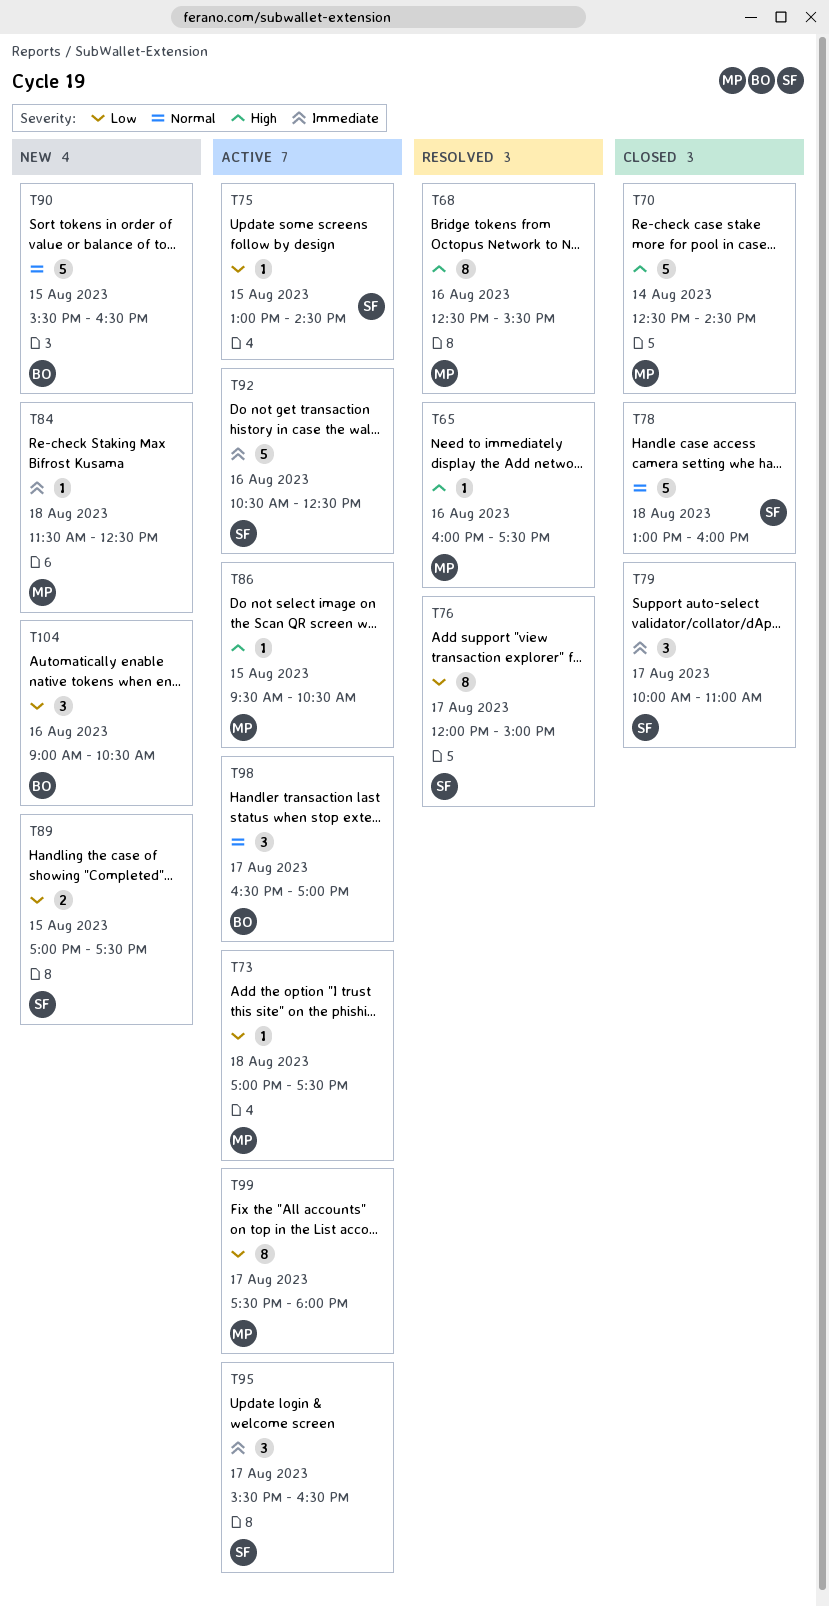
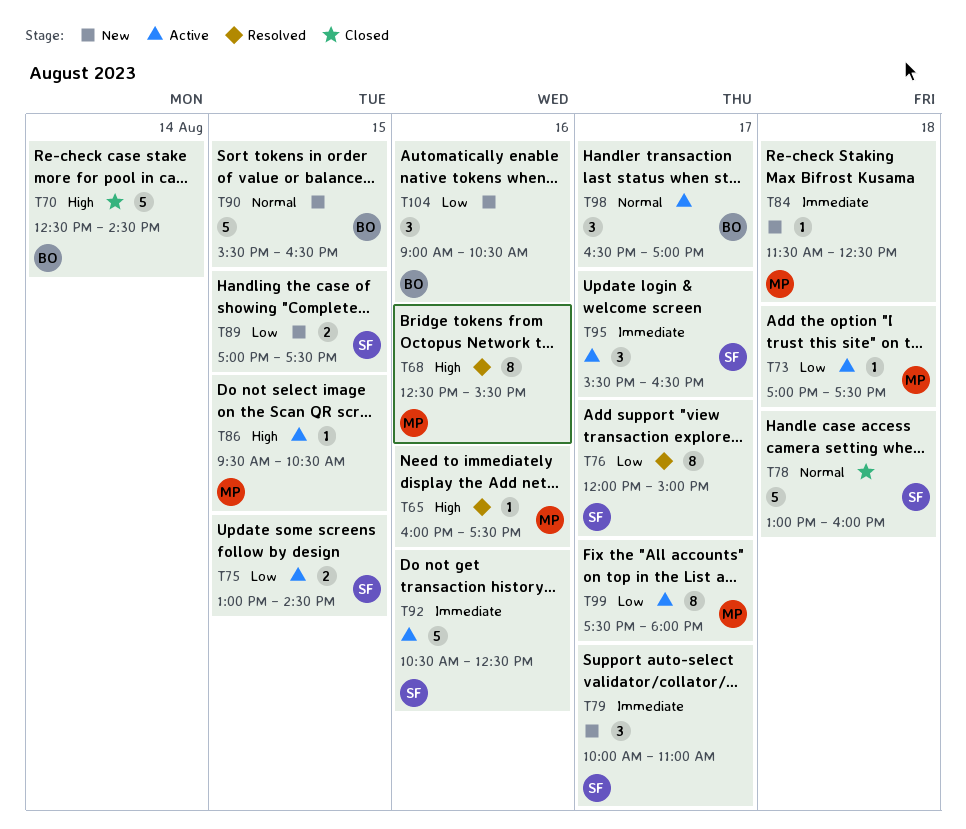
T70, owner: MP -> BO
T75, estimate: 1 -> 2
T79, status: Closed -> New

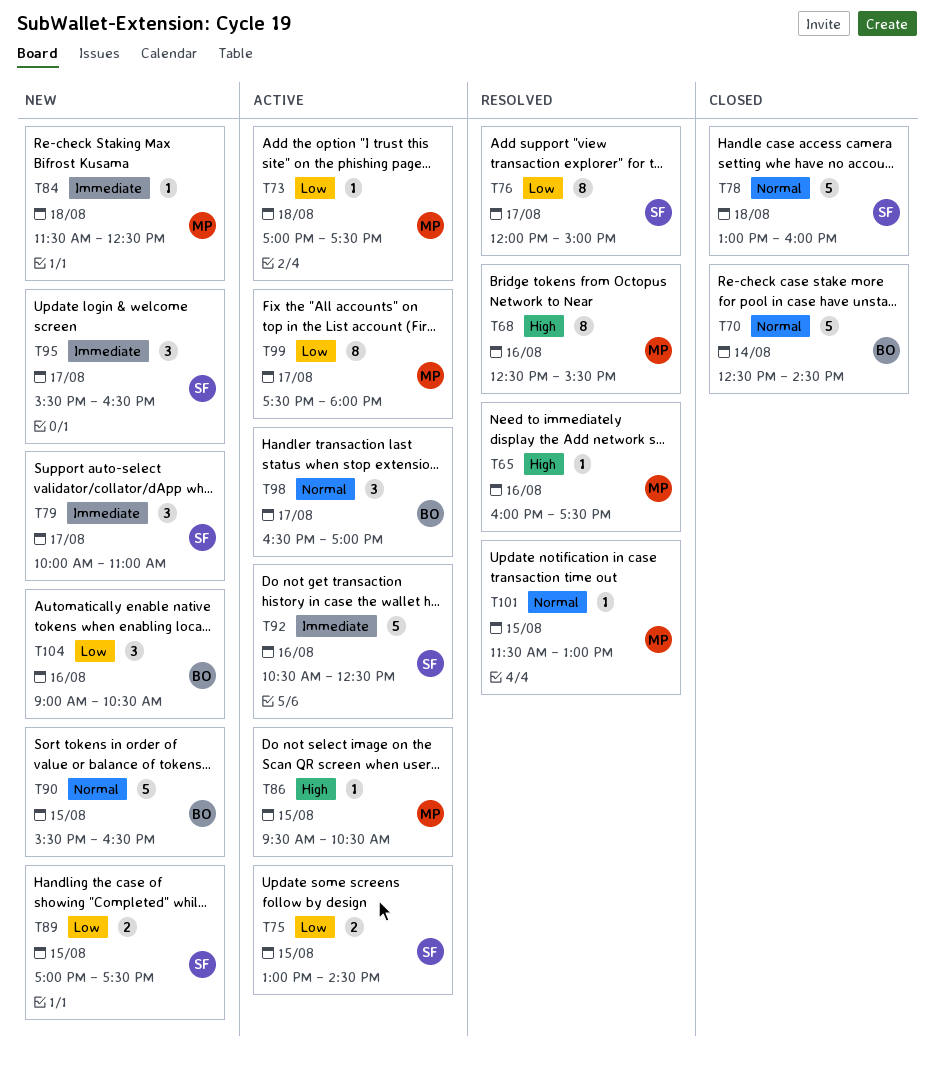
T70, priority: High -> Normal
T95, status: Active -> New
T101: none -> present

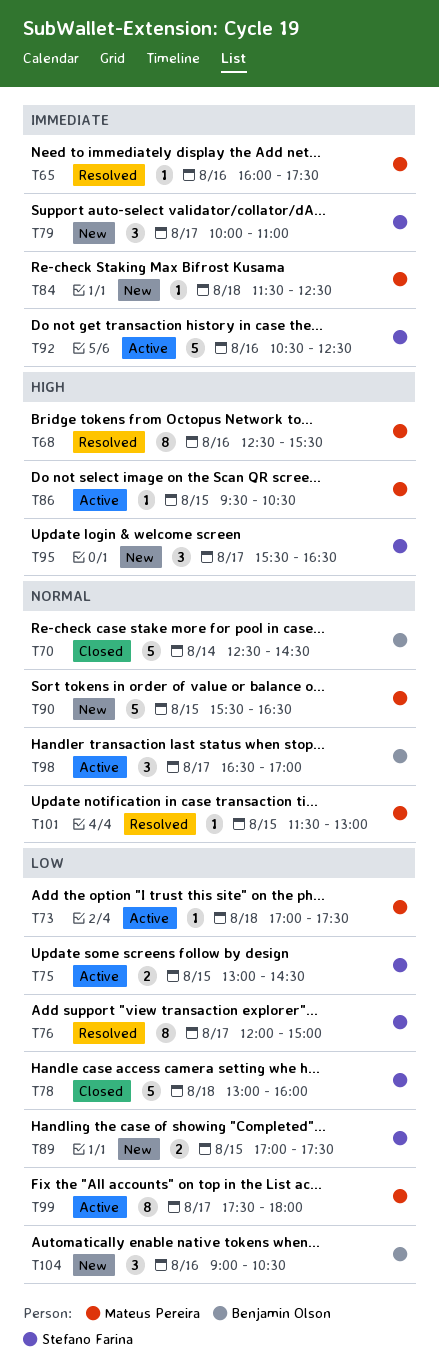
T65, priority: High -> Immediate
T78, priority: Normal -> Low
T90, owner: Benjamin Olson -> Mateus Pereira
T95, priority: Immediate -> High

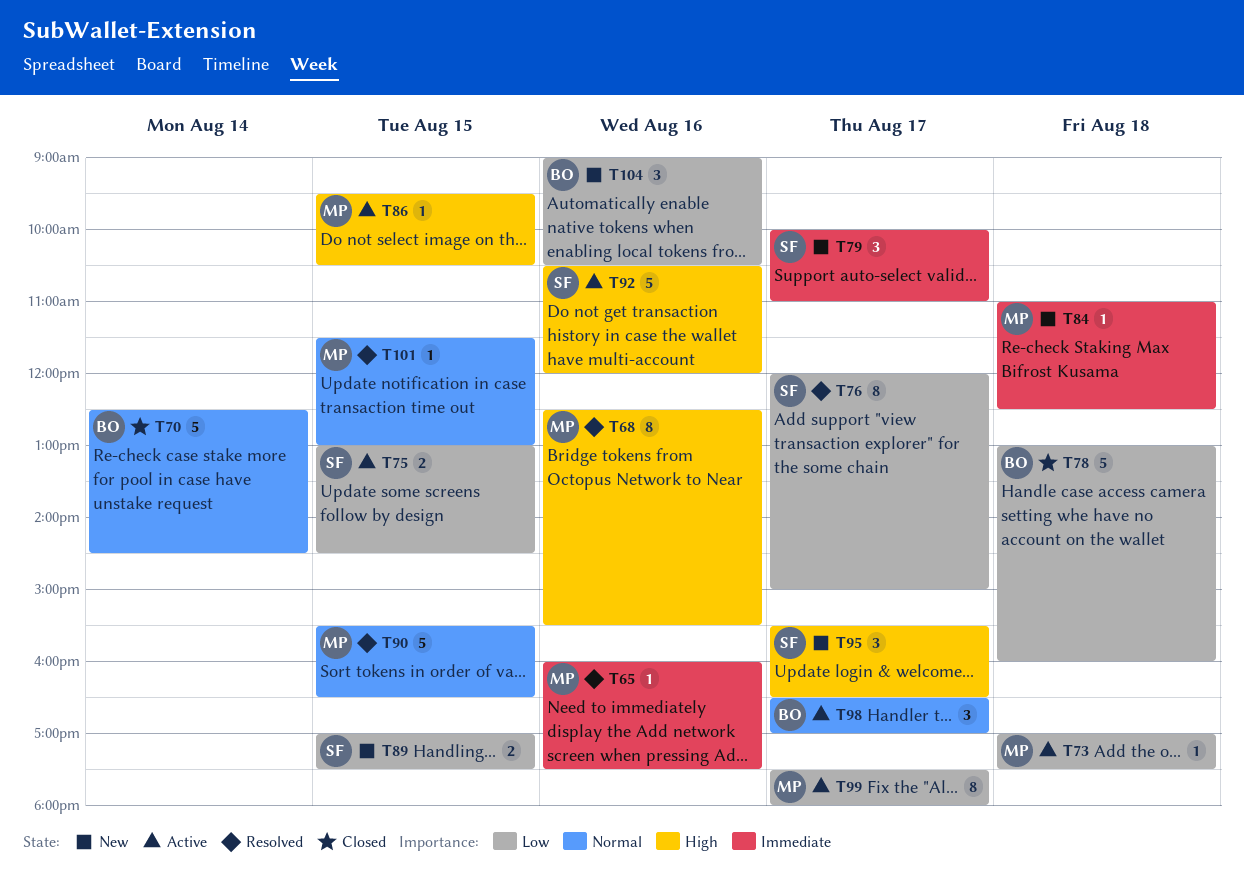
T78, owner: Stefano Farina -> Benjamin Olson
T84, begins: 11:30 -> 11:00
T90, status: New -> Resolved
T92, priority: Immediate -> High
T92, ends: 12:30 -> 12:00

